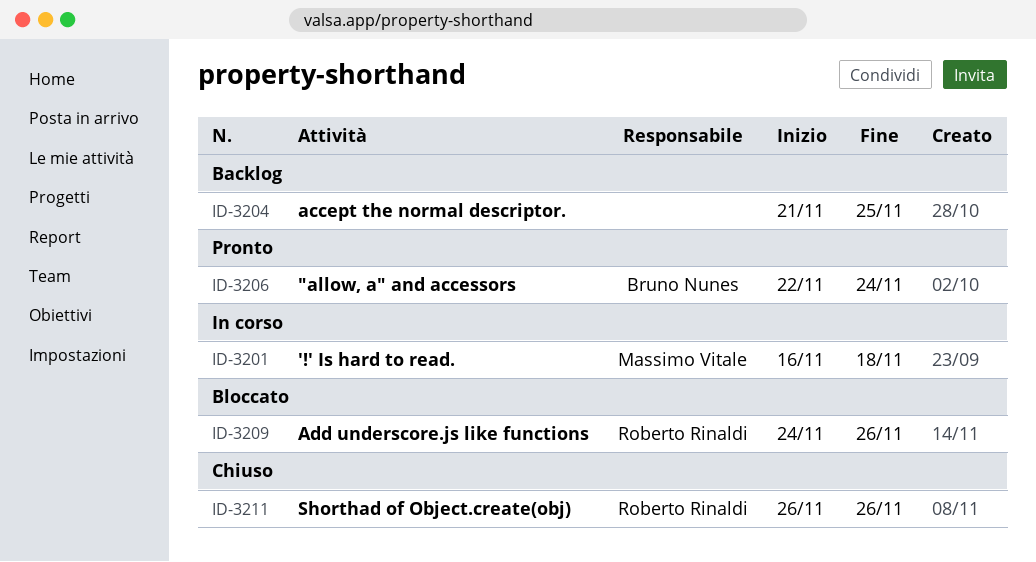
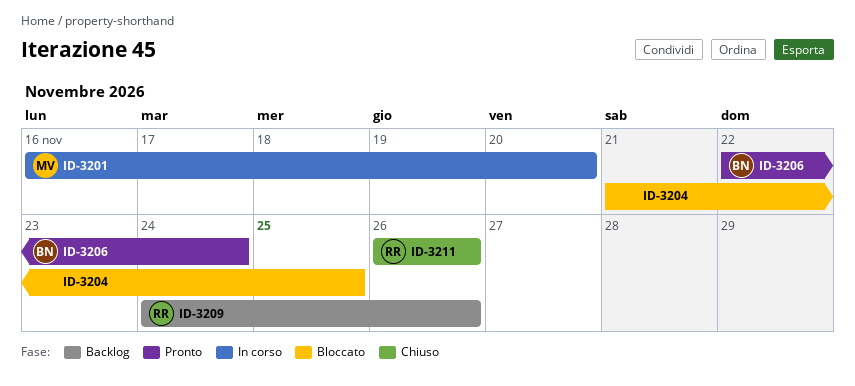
ID-3201, due: Nov 18 -> Nov 20
ID-3204, status: Backlog -> Bloccato
ID-3209, status: Bloccato -> Backlog

